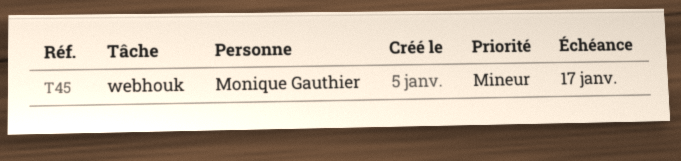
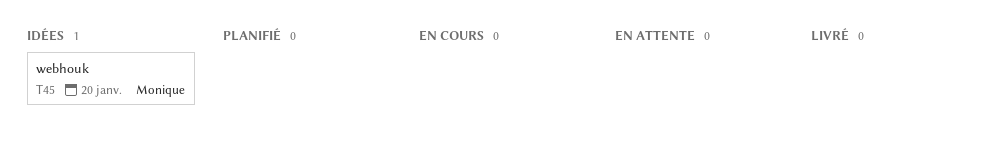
T45, due: Jan 17 -> Jan 20

